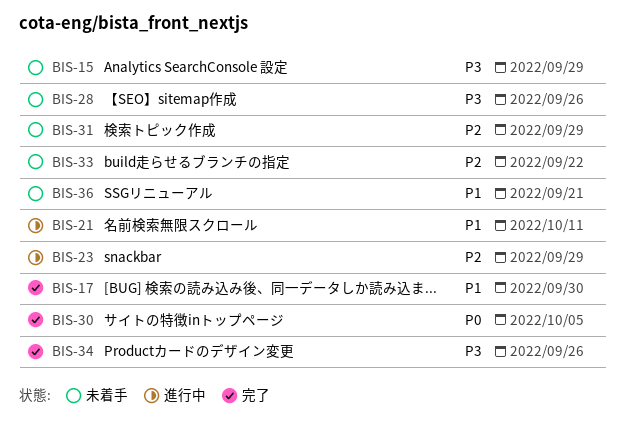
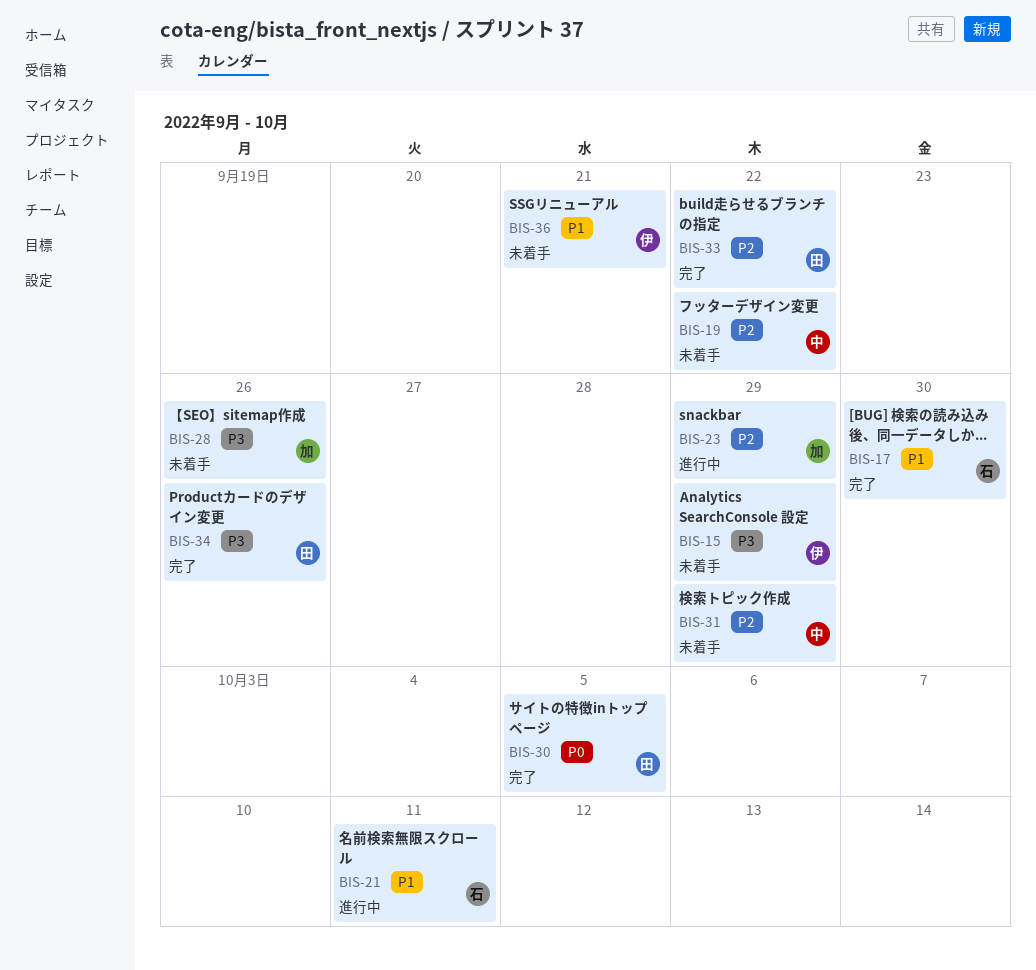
BIS-19: none -> present
BIS-33, status: 未着手 -> 完了

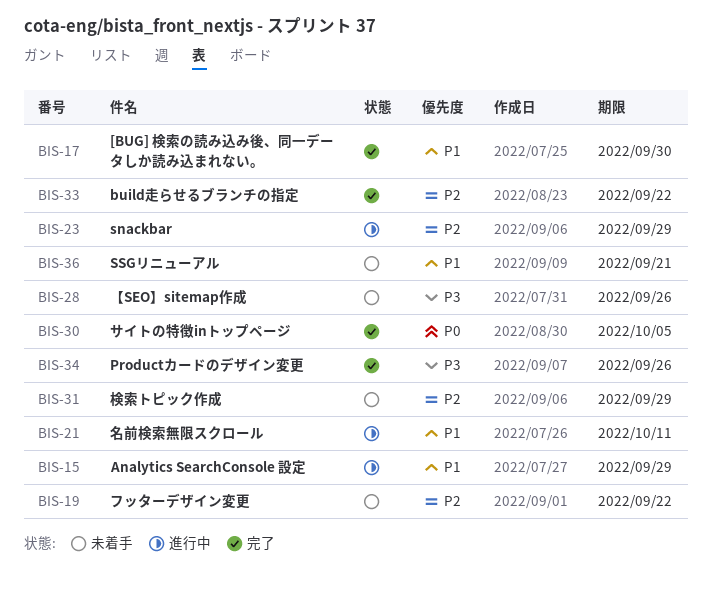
BIS-15, status: 未着手 -> 進行中
BIS-15, priority: P3 -> P1

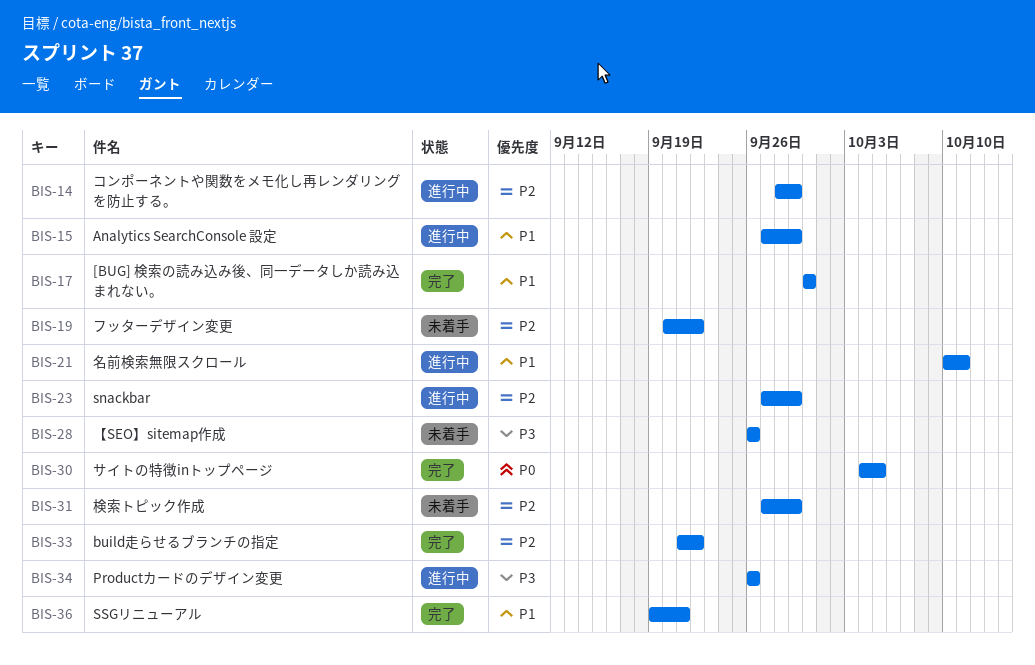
BIS-14: none -> present
BIS-34, status: 完了 -> 進行中
BIS-36, status: 未着手 -> 完了

